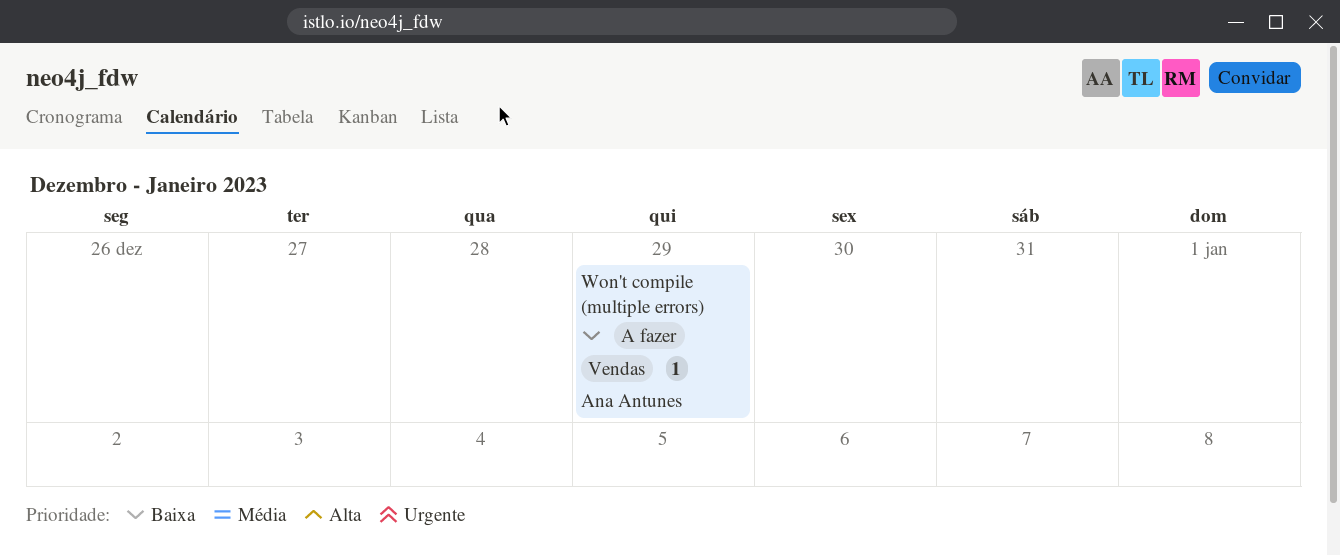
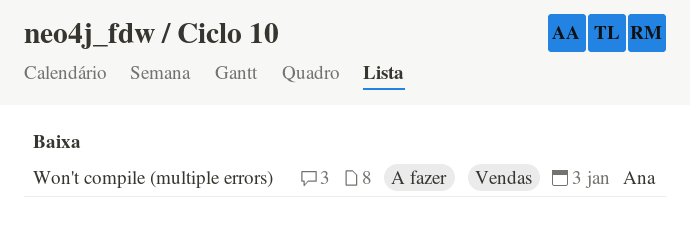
Won't compile (multiple errors), due: Dec 29 -> Jan 3

